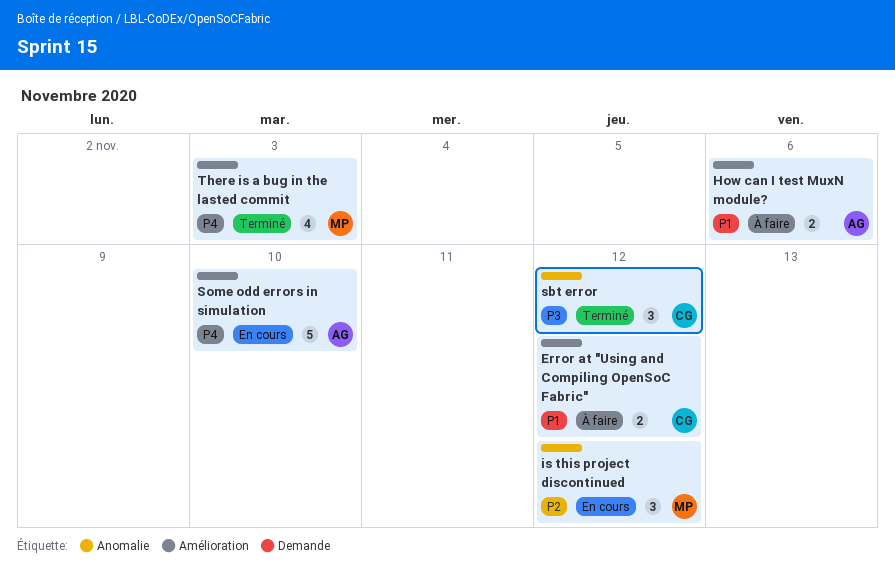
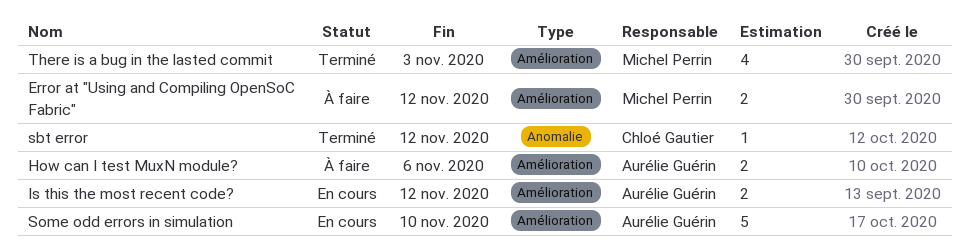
Error at "Using and Compiling OpenSoC Fabric", owner: Chloé Gautier -> Michel Perrin
is this project discontinued: present -> none
Is this the most recent code?: none -> present
sbt error, estimate: 3 -> 1

